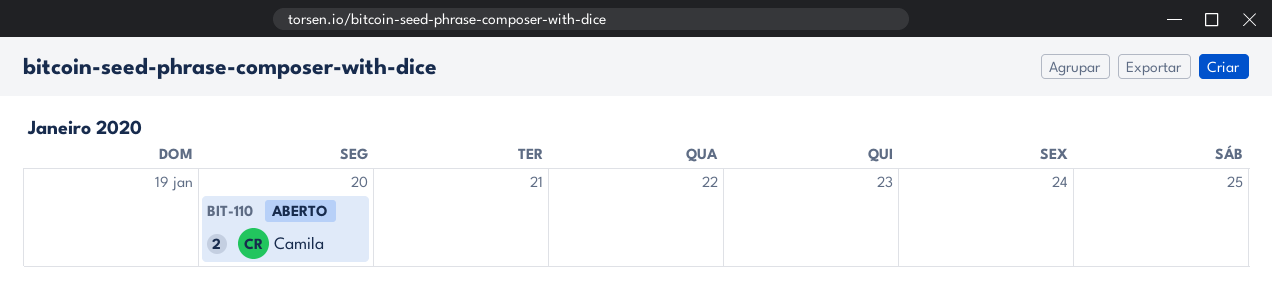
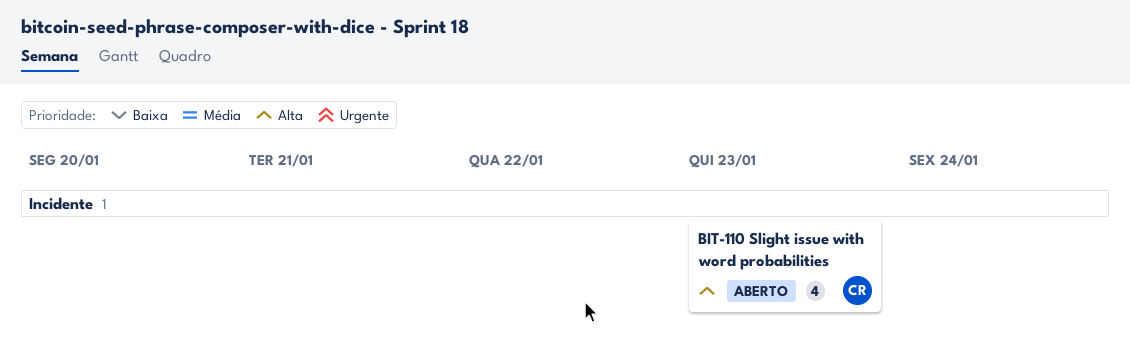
BIT-110, estimate: 2 -> 4
BIT-110, due: Jan 20 -> Jan 23

